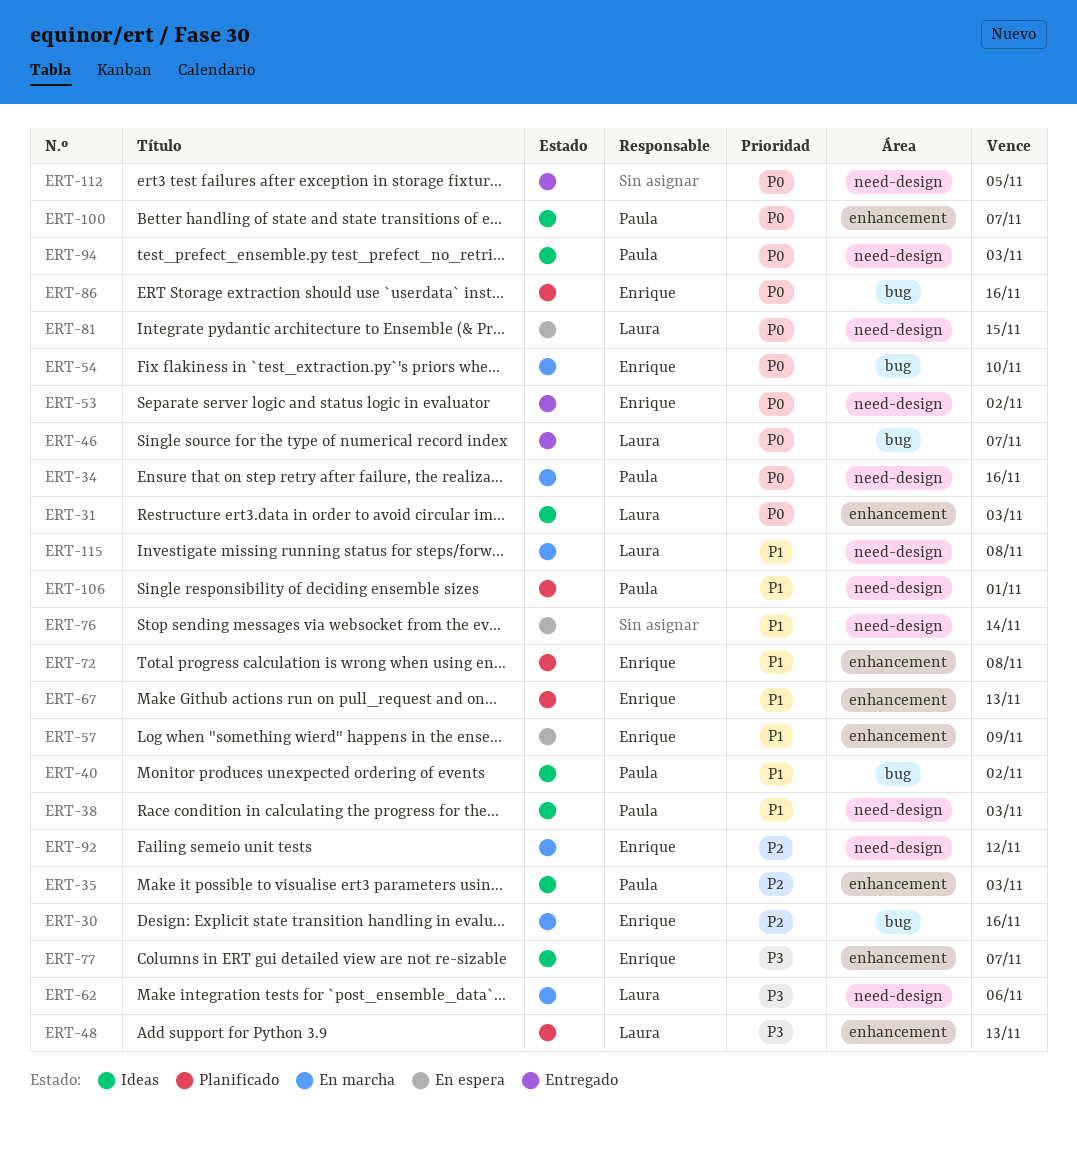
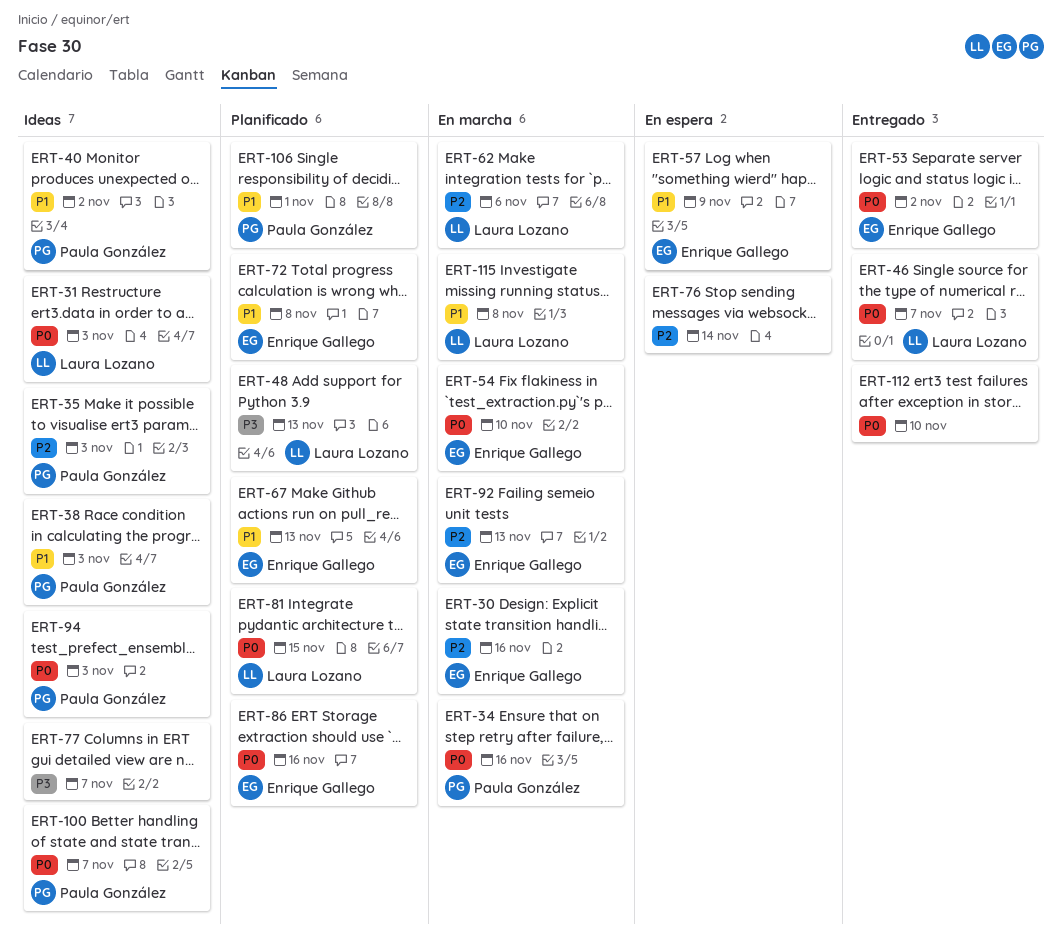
ERT-62, priority: P3 -> P2
ERT-76, priority: P1 -> P2
ERT-77, owner: Enrique Gallego -> none
ERT-81, status: En espera -> Planificado
ERT-92, due: Nov 12 -> Nov 13
ERT-112, due: Nov 5 -> Nov 10

